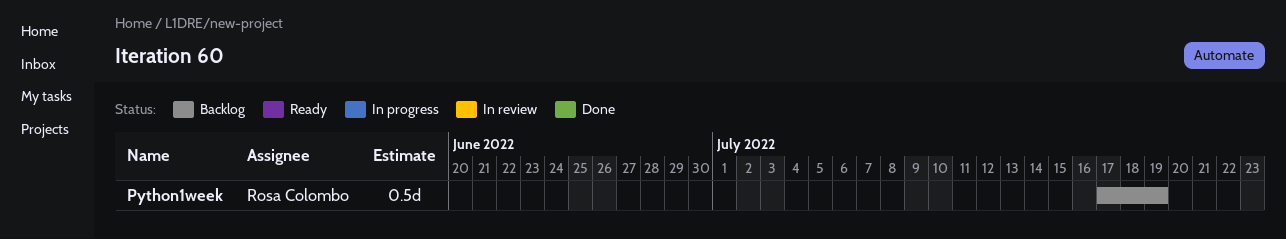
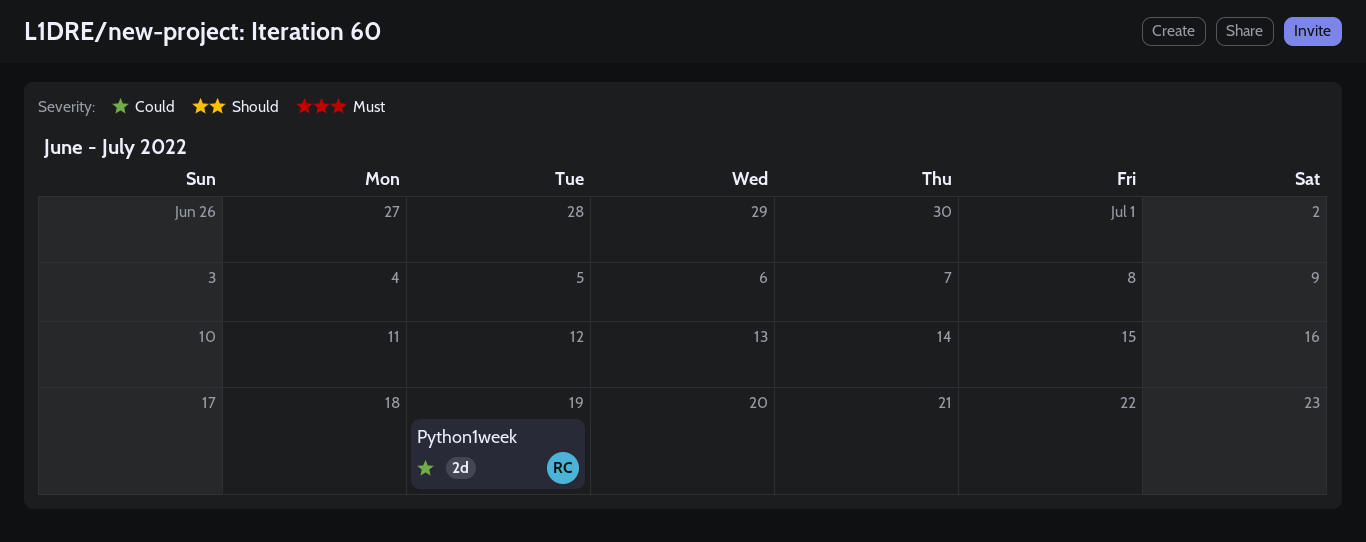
Python1week, estimate: 0.5d -> 2d

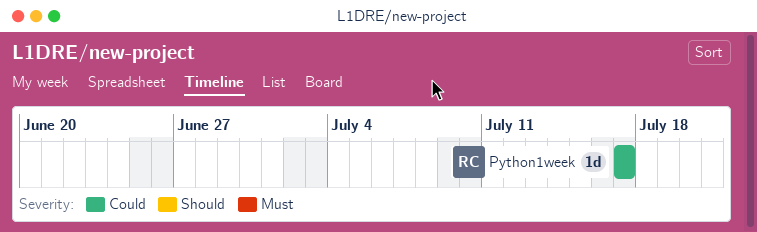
Python1week, estimate: 2d -> 1d
Python1week, due: Jul 19 -> Jul 17

